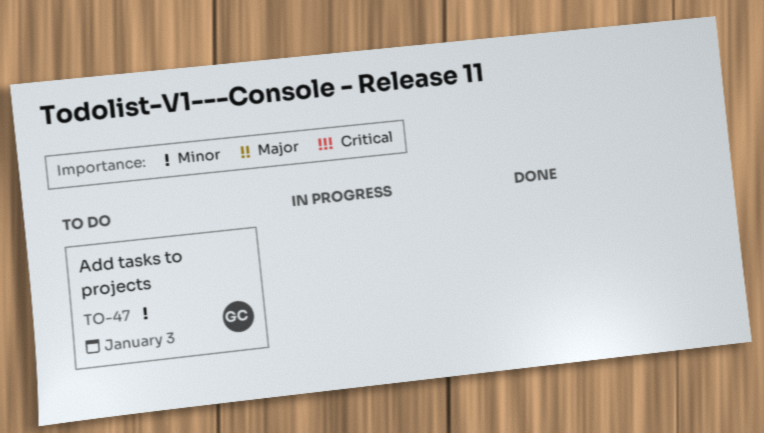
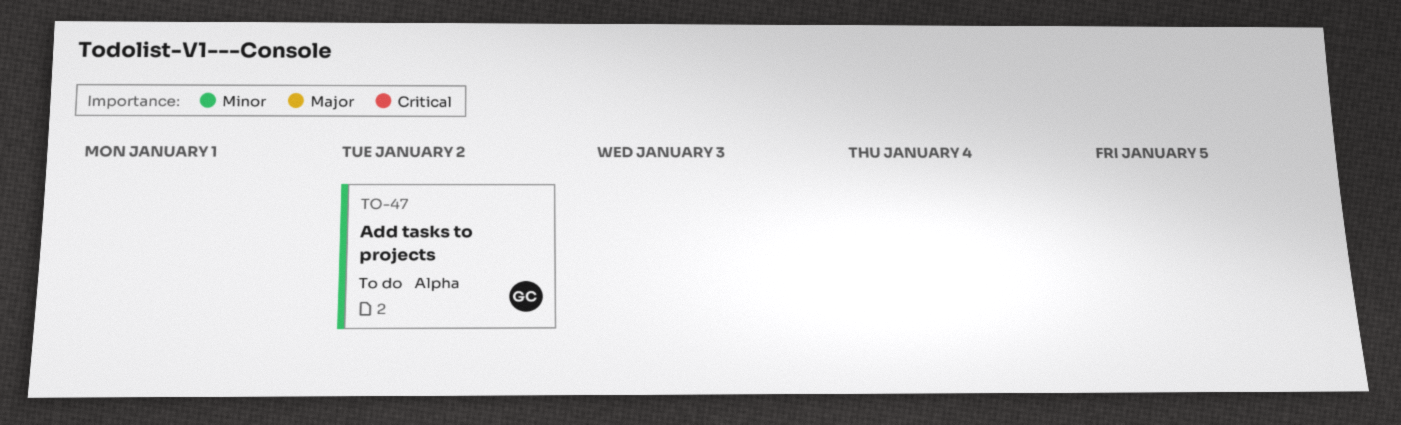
TO-47, due: Jan 3 -> Jan 2

